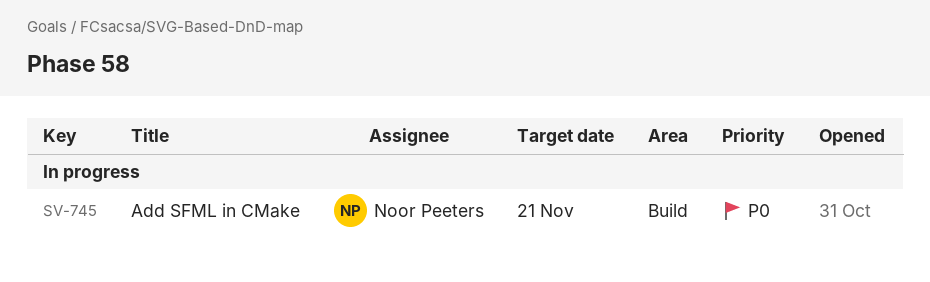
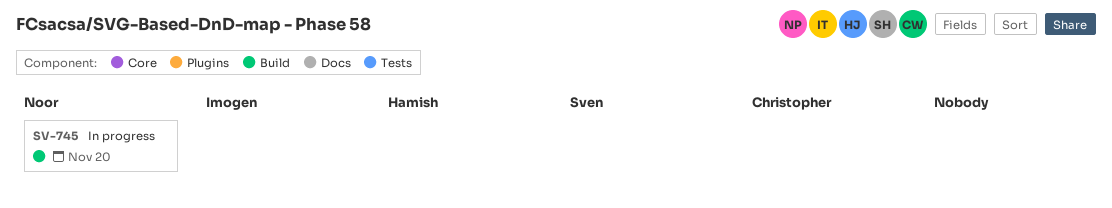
SV-745, due: Nov 21 -> Nov 20

